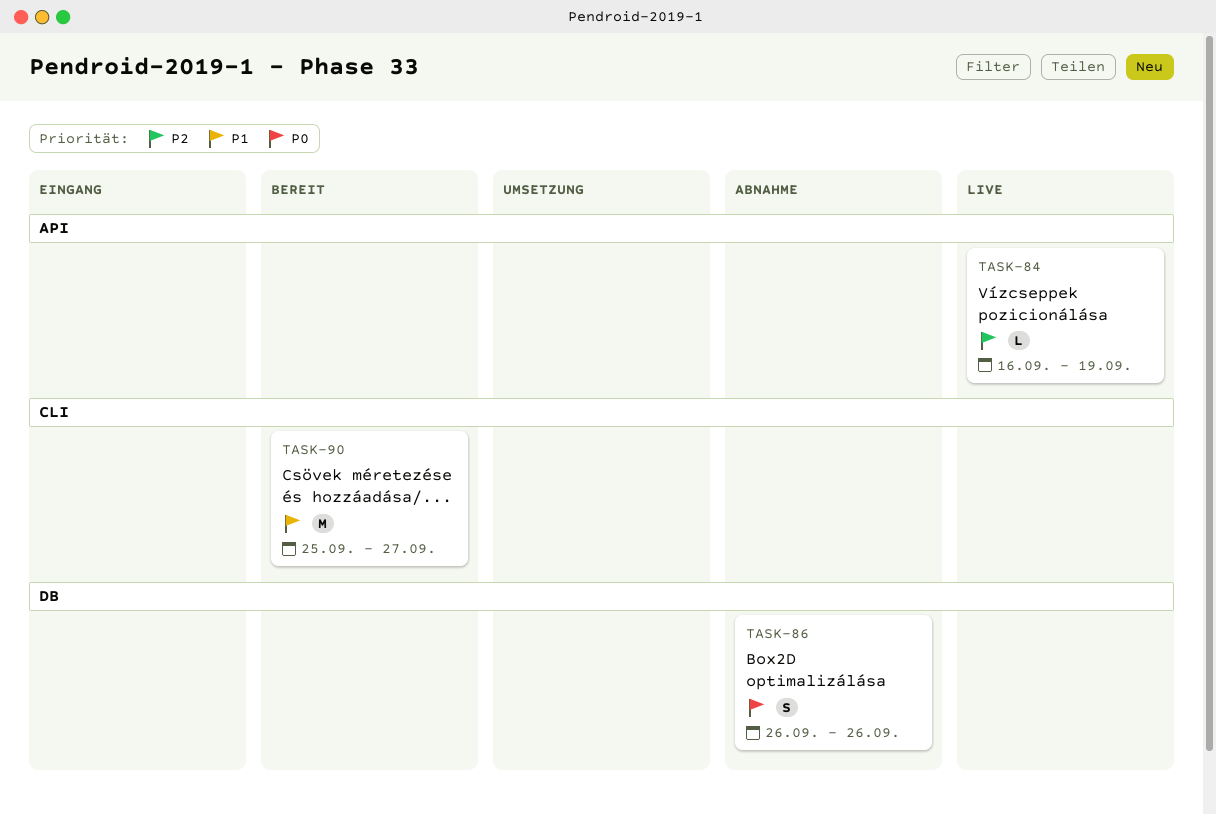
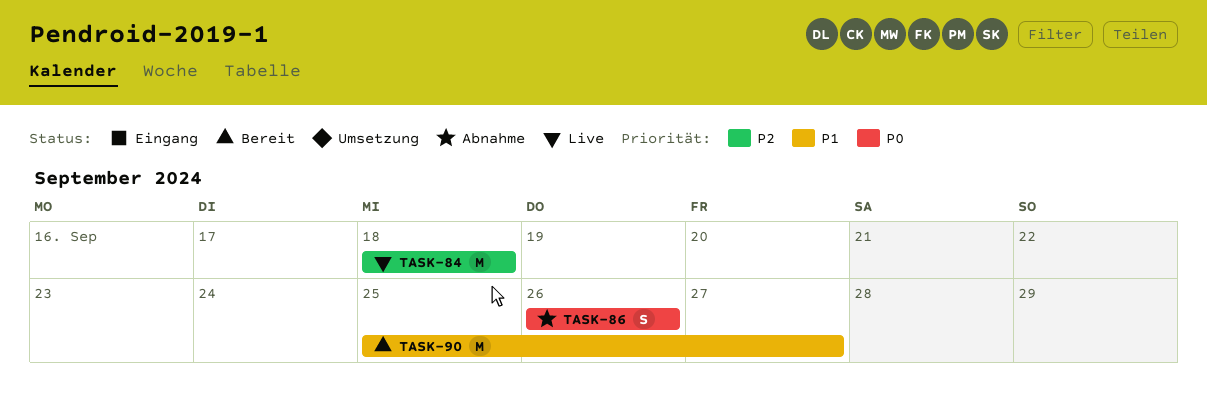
TASK-84, estimate: L -> M
TASK-84, start: Sep 16 -> Sep 18
TASK-84, due: Sep 19 -> Sep 18

